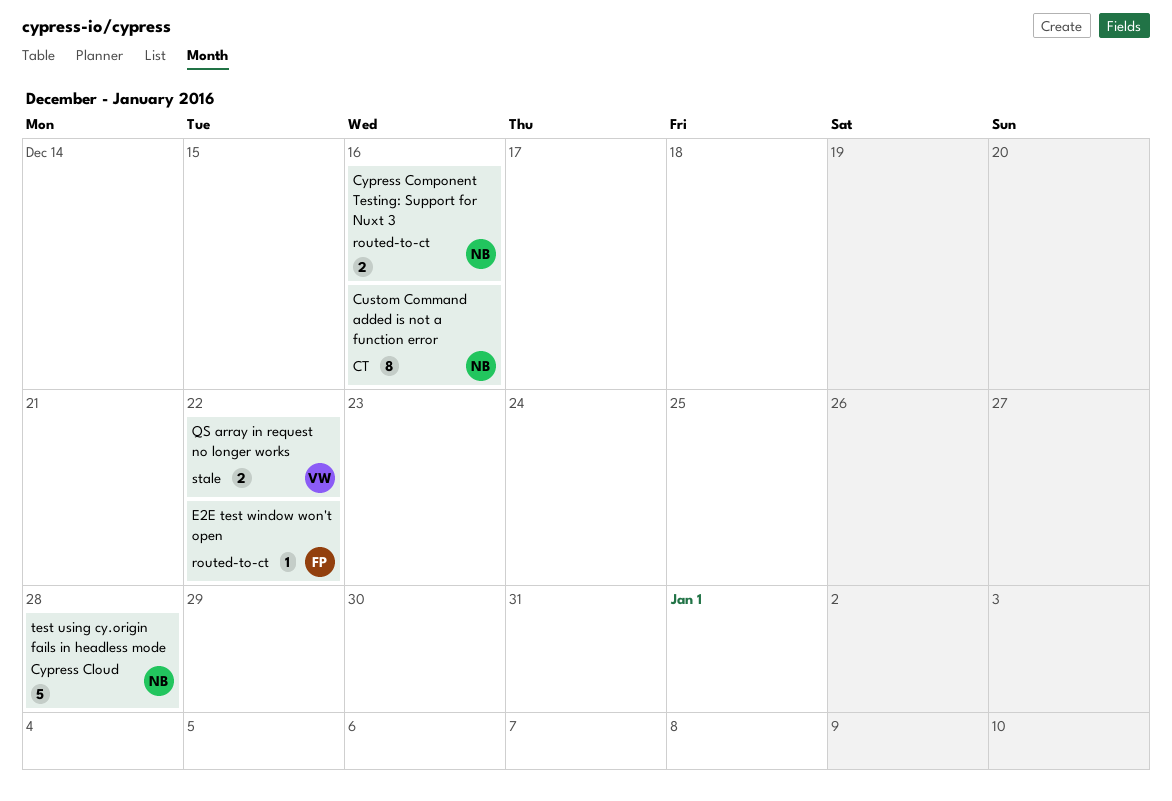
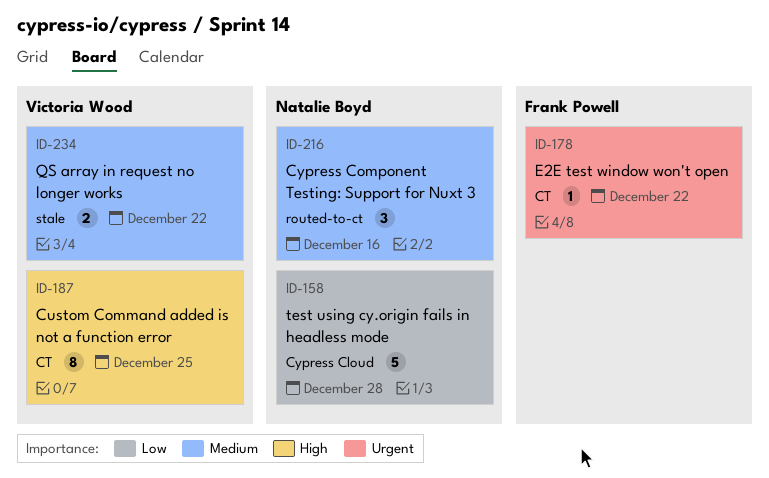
Custom Command added is not a function error, owner: Natalie Boyd -> Victoria Wood
Custom Command added is not a function error, due: Dec 16 -> Dec 25
Cypress Component Testing: Support for Nuxt 3, estimate: 2 -> 3
E2E test window won't open, label: routed-to-ct -> CT

